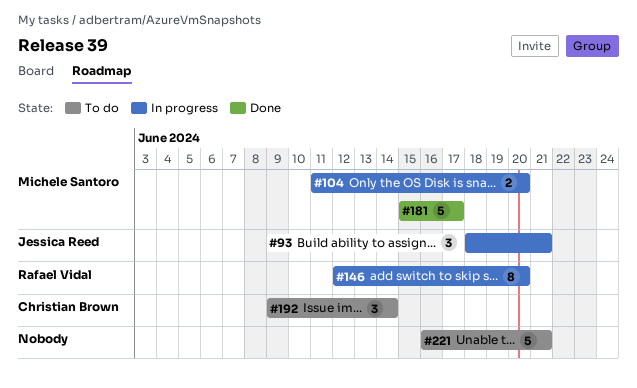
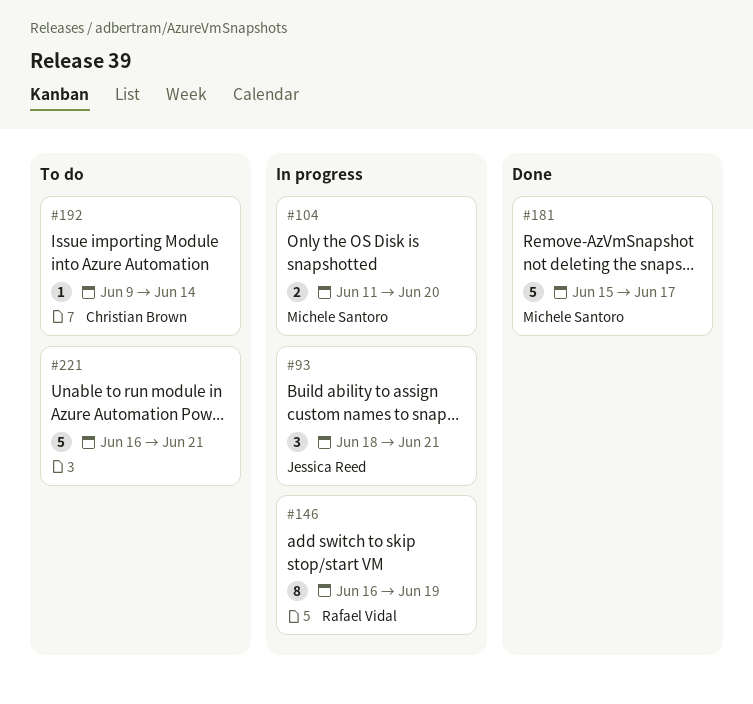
#146, start: Jun 12 -> Jun 16
#146, due: Jun 20 -> Jun 19
#192, estimate: 3 -> 1

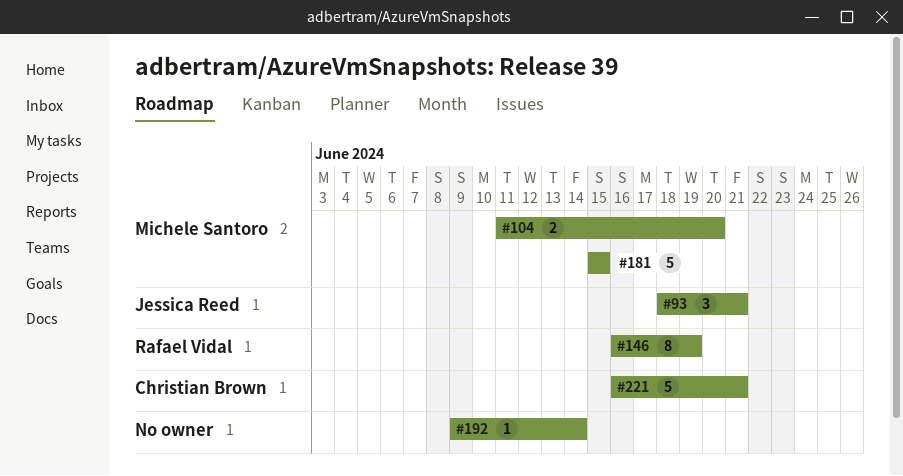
#181, due: Jun 17 -> Jun 15
#192, owner: Christian Brown -> none
#221, owner: none -> Christian Brown

